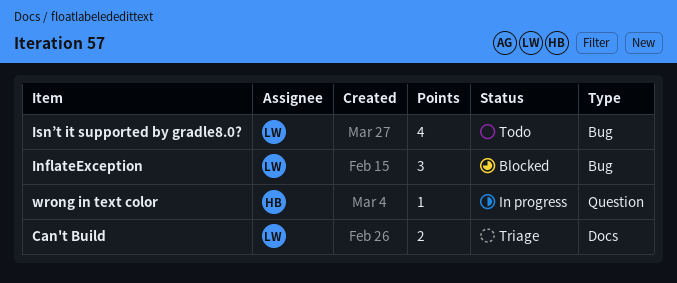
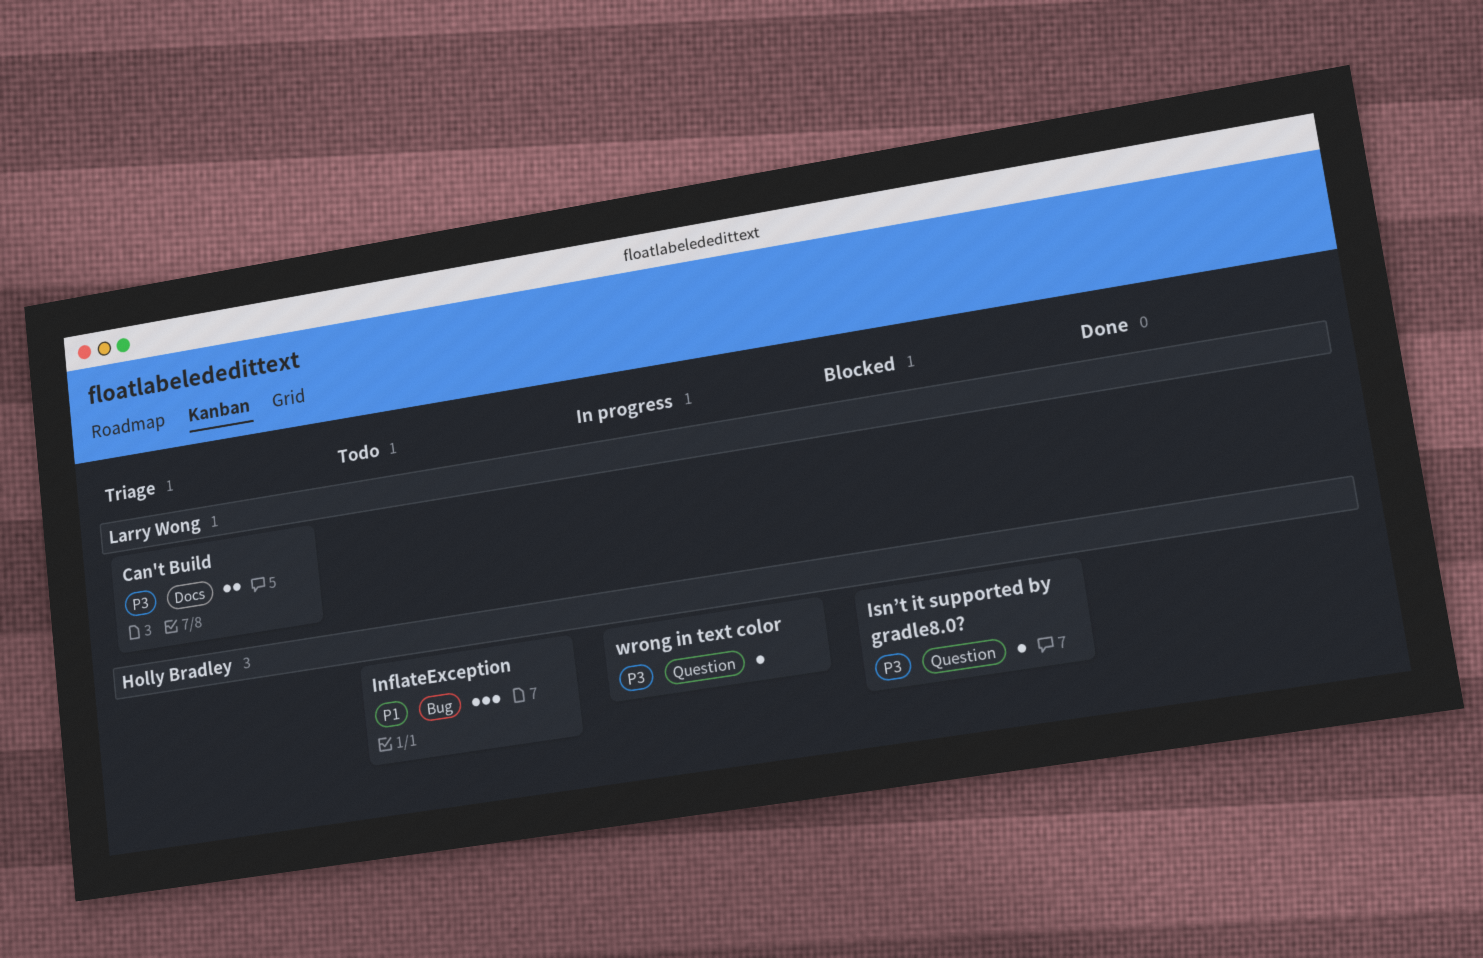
InflateException, status: Blocked -> Todo
InflateException, owner: Larry Wong -> Holly Bradley
Isn’t it supported by gradle8.0?, status: Todo -> Blocked
Isn’t it supported by gradle8.0?, owner: Larry Wong -> Holly Bradley
Isn’t it supported by gradle8.0?, label: Bug -> Question
Isn’t it supported by gradle8.0?, estimate: 4 -> 1

